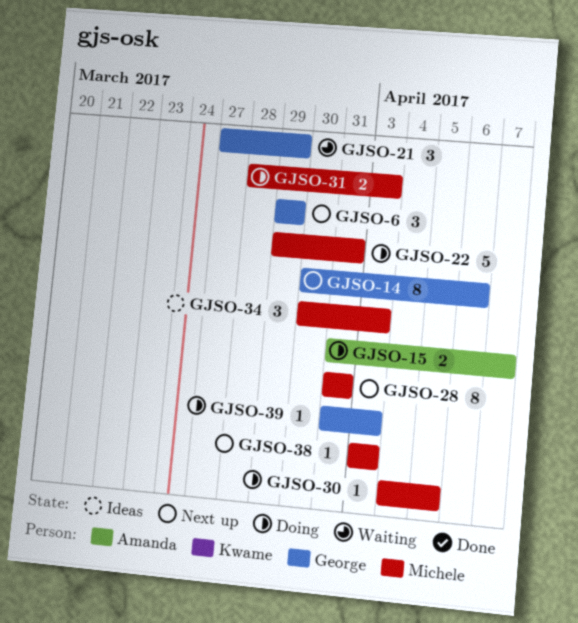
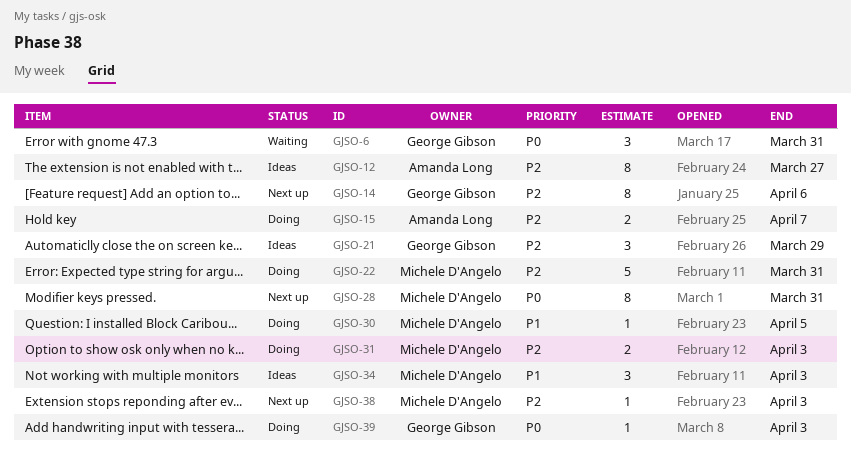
GJSO-6, status: Next up -> Waiting
GJSO-6, due: Mar 29 -> Mar 31
GJSO-12: none -> present
GJSO-21, status: Waiting -> Ideas

